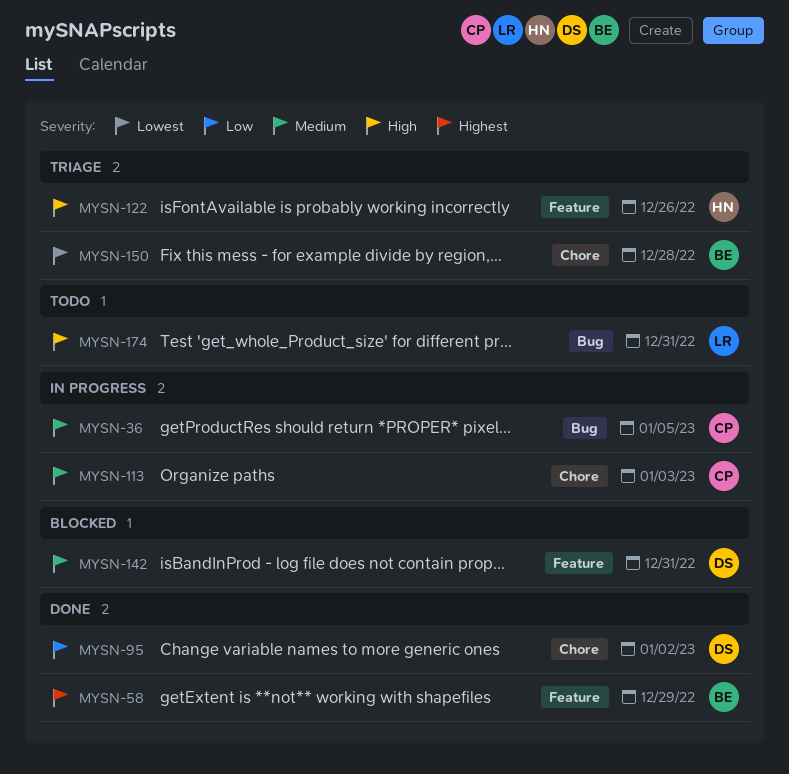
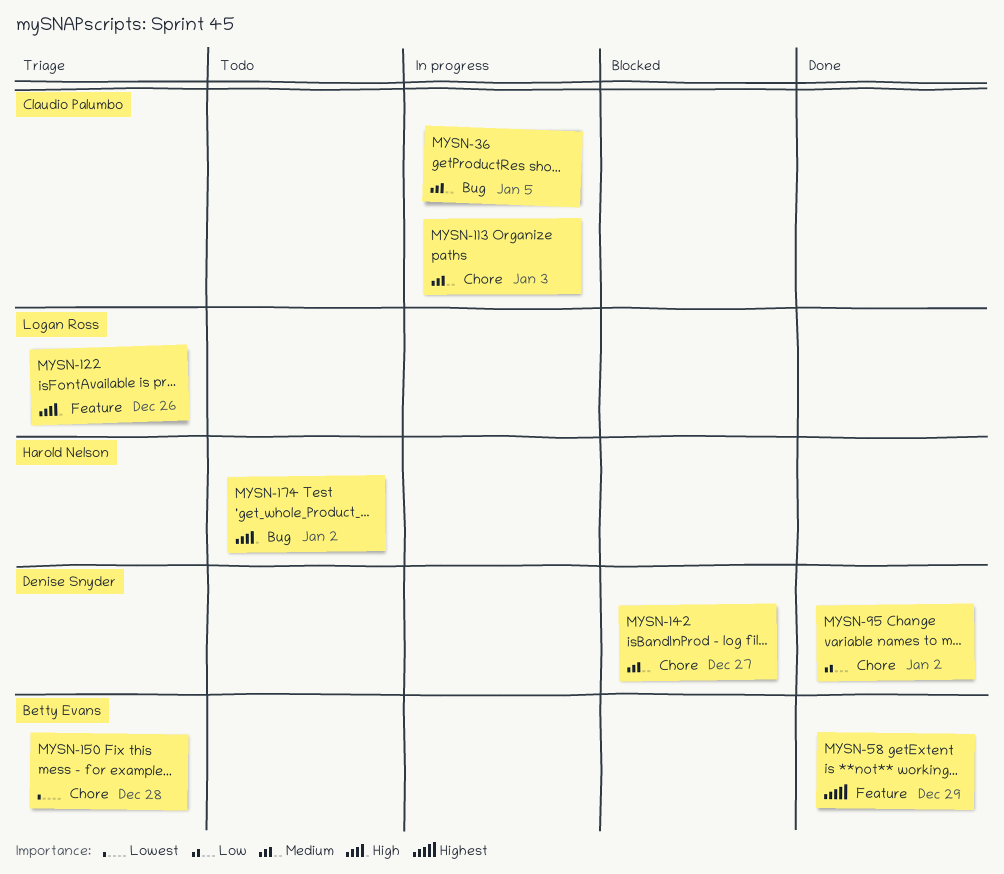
MYSN-122, owner: Harold Nelson -> Logan Ross
MYSN-142, label: Feature -> Chore
MYSN-142, due: Dec 31 -> Dec 27
MYSN-174, owner: Logan Ross -> Harold Nelson
MYSN-174, due: Dec 31 -> Jan 2

